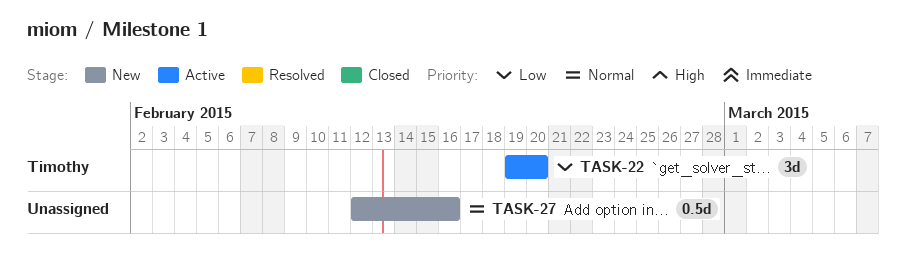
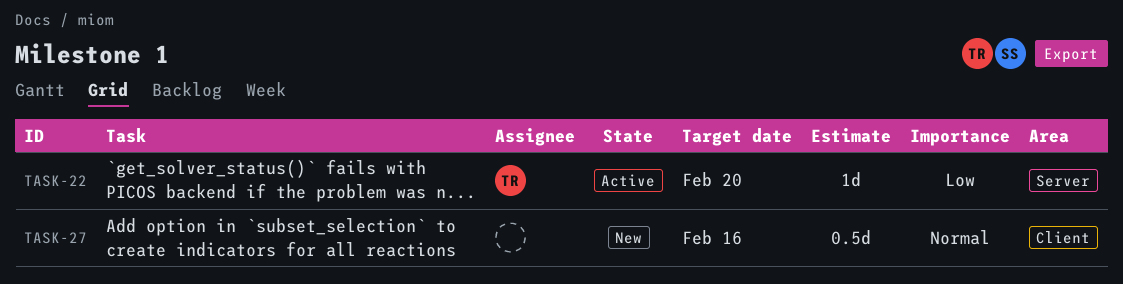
TASK-22, estimate: 3d -> 1d

